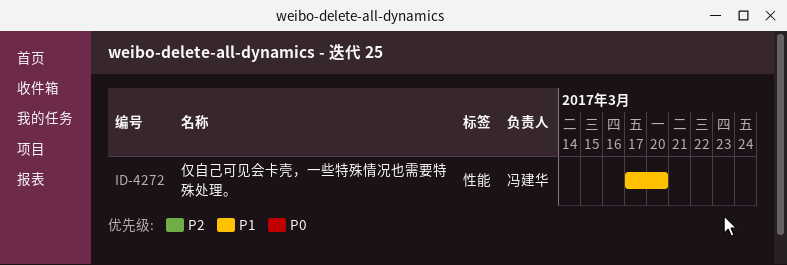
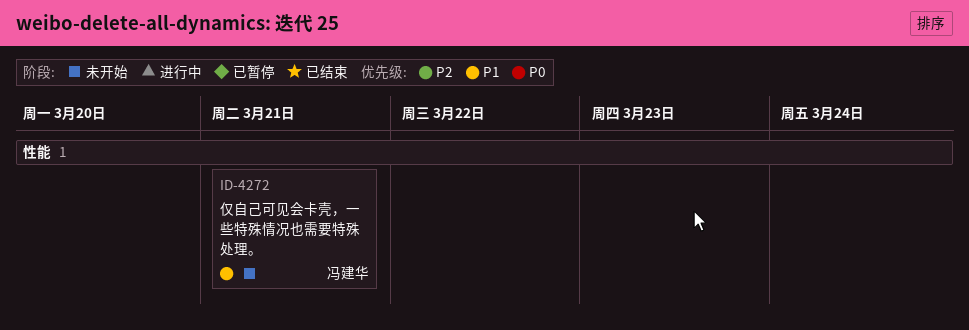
ID-4272, due: Mar 20 -> Mar 21

